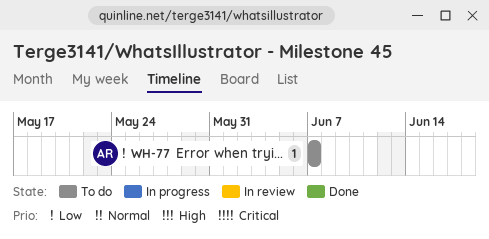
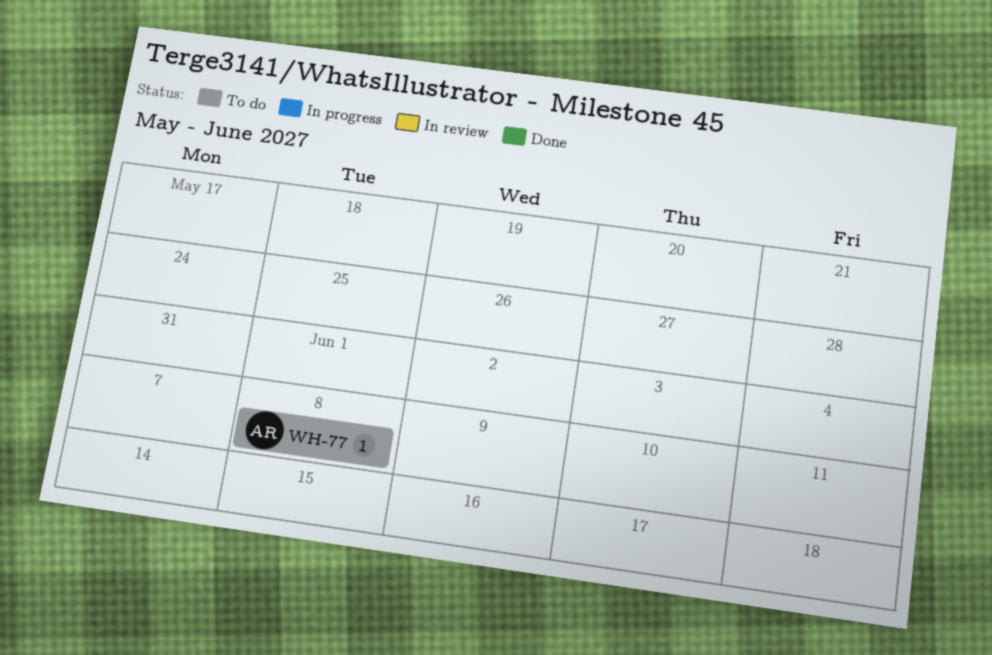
WH-77, start: Jun 7 -> Jun 8
WH-77, due: Jun 7 -> Jun 8

